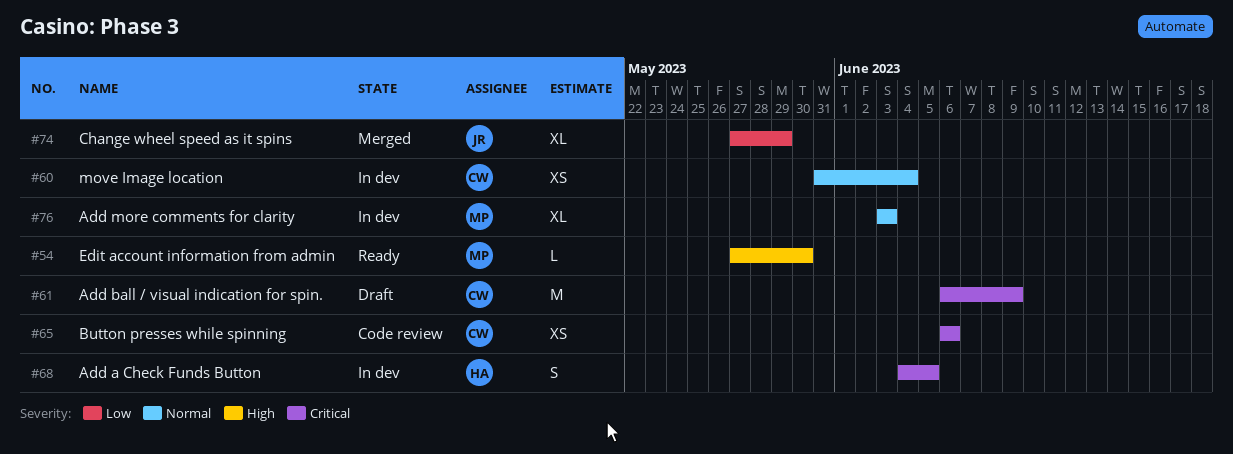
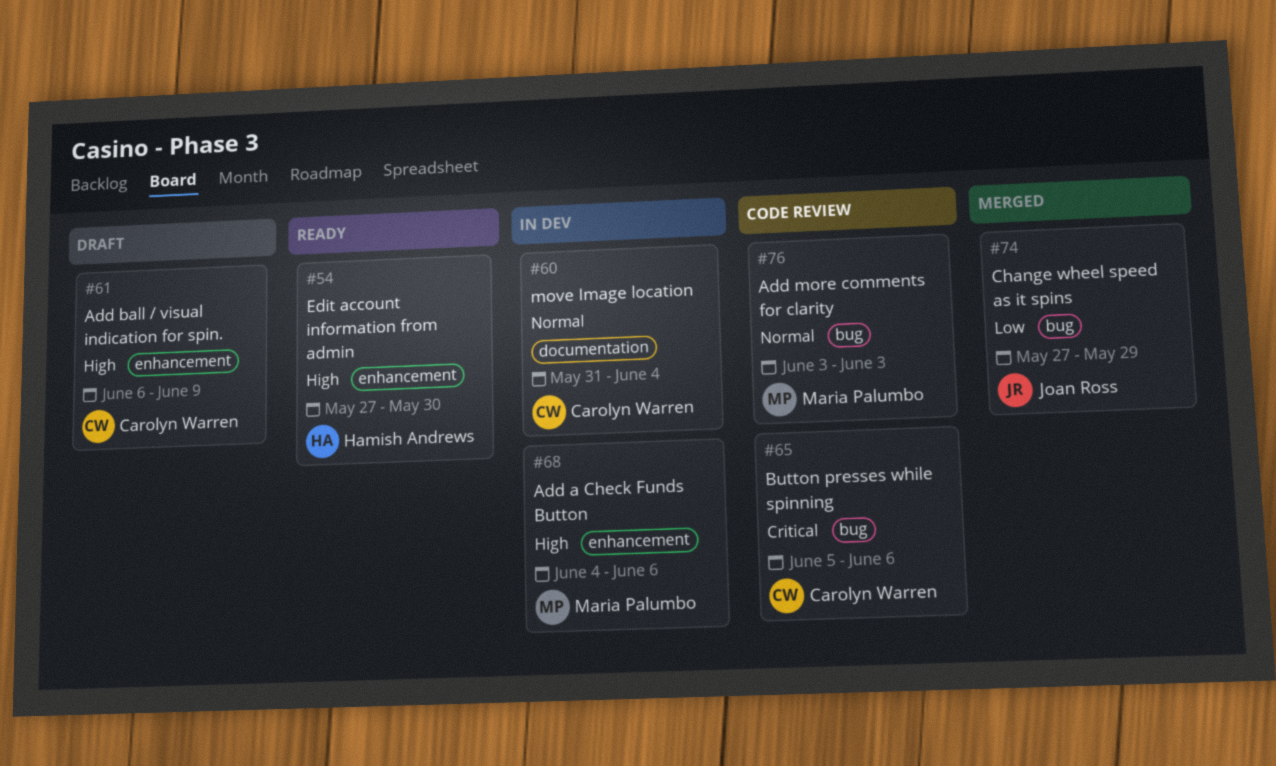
#54, owner: Maria Palumbo -> Hamish Andrews
#61, priority: Critical -> High
#65, start: Jun 6 -> Jun 5
#68, owner: Hamish Andrews -> Maria Palumbo
#68, priority: Critical -> High
#68, due: Jun 5 -> Jun 6
#76, status: In dev -> Code review

